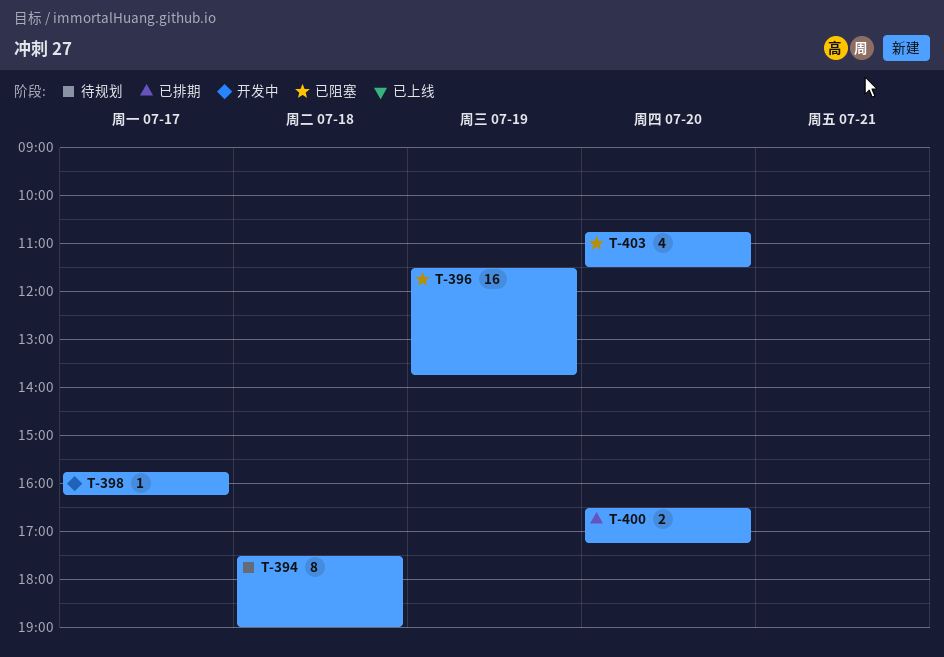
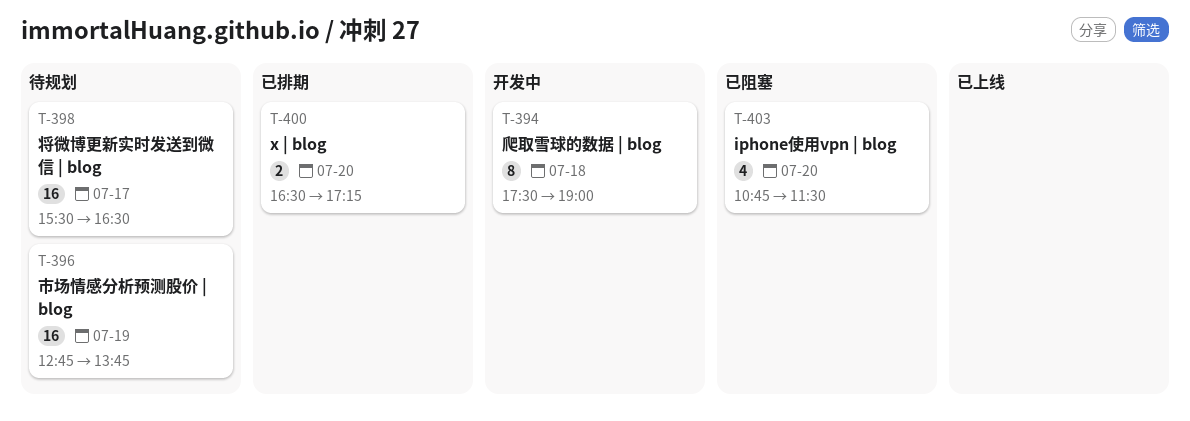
T-394, status: 待规划 -> 开发中
T-396, status: 已阻塞 -> 待规划
T-396, begins: 11:30 -> 12:45
T-398, status: 开发中 -> 待规划
T-398, estimate: 1 -> 16
T-398, begins: 15:45 -> 15:30
T-398, ends: 16:15 -> 16:30

